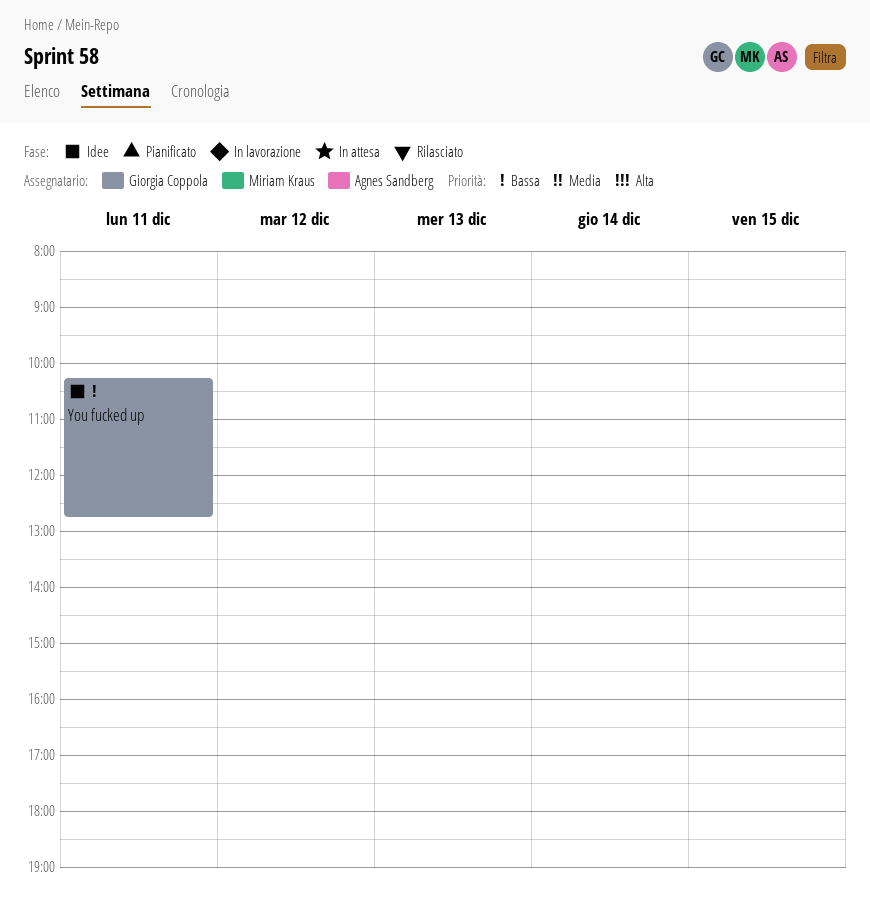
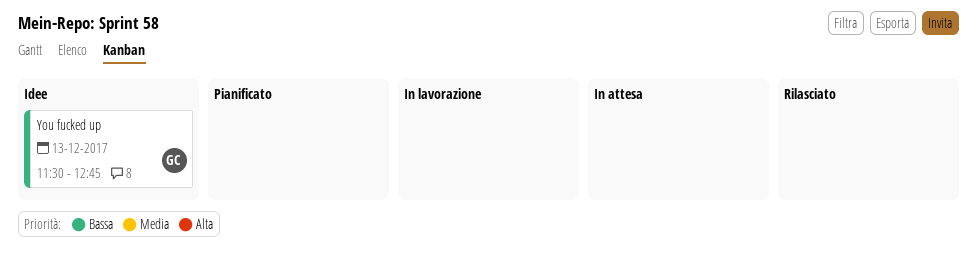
You fucked up, day: Dec 11 -> Dec 13
You fucked up, begins: 10:15 -> 11:30

